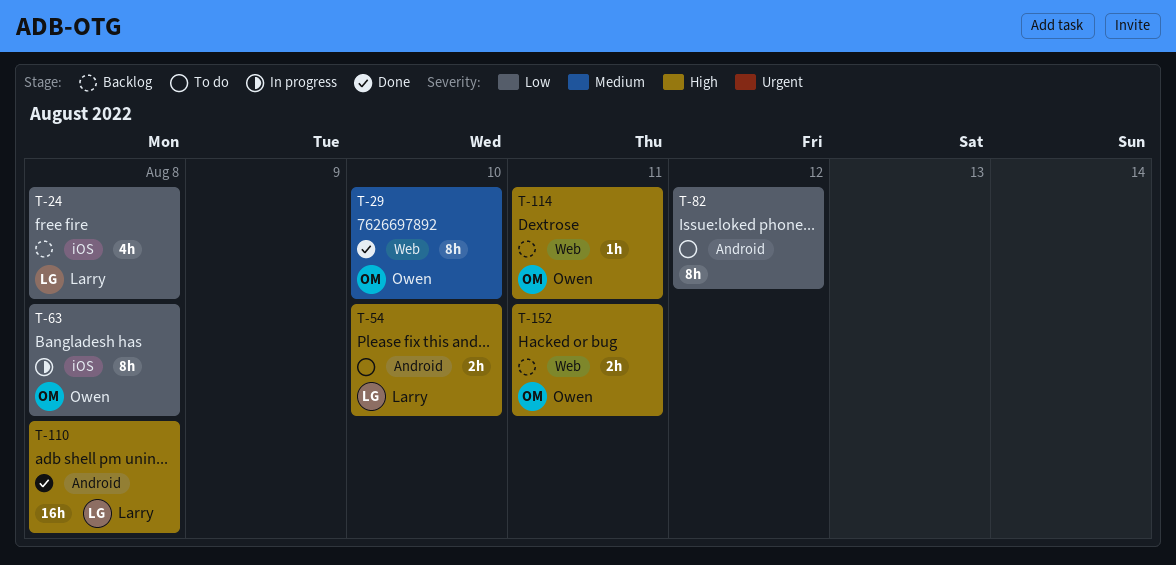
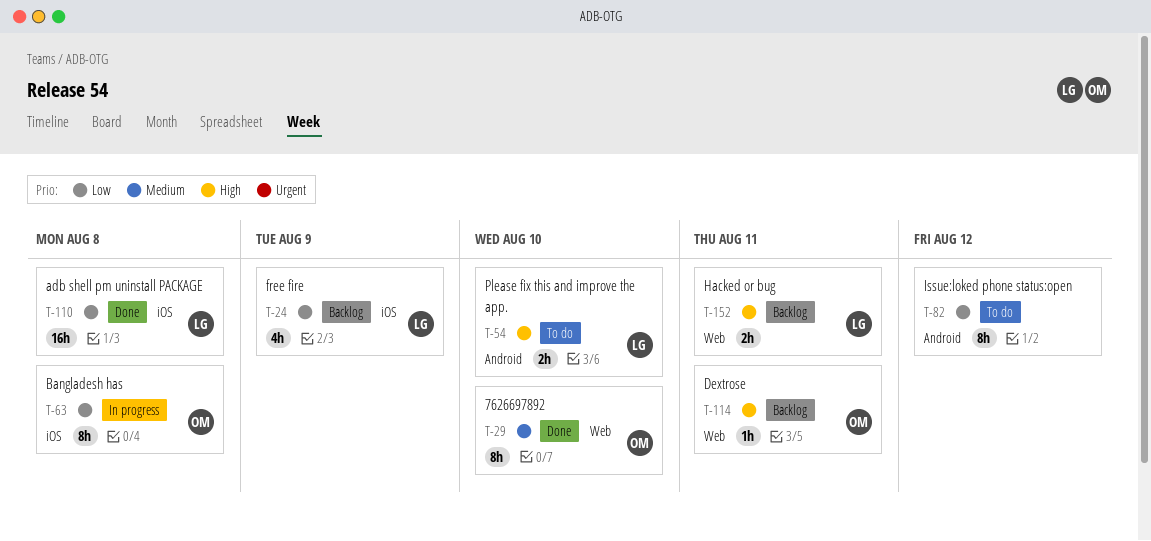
T-24, due: Aug 8 -> Aug 9
T-110, priority: High -> Low
T-110, label: Android -> iOS
T-152, owner: Owen -> Larry

